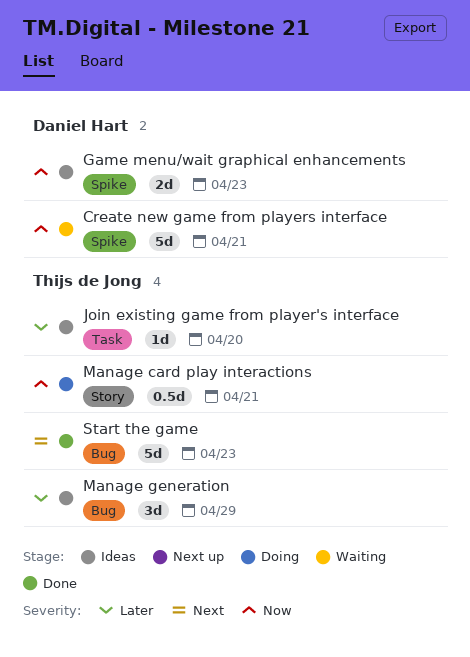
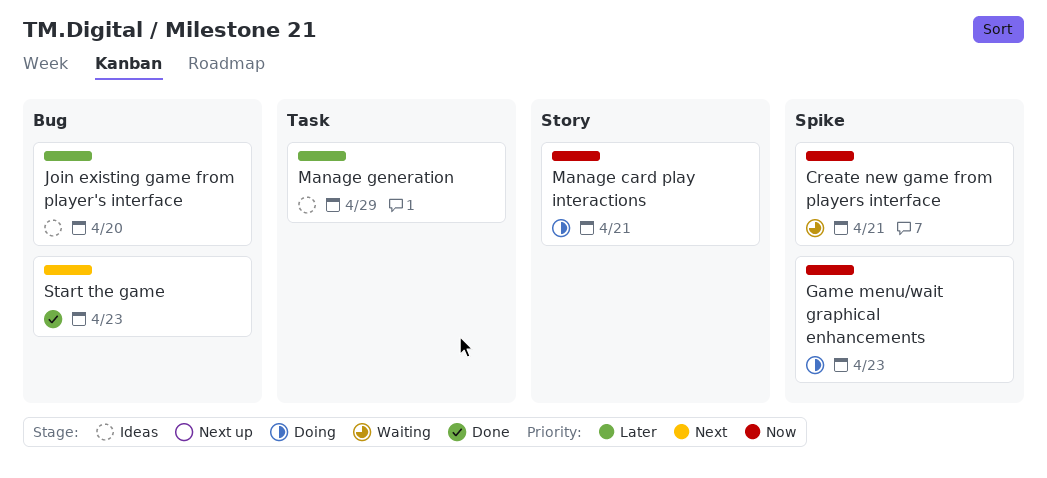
Game menu/wait graphical enhancements, status: Ideas -> Doing
Join existing game from player's interface, label: Task -> Bug
Manage generation, label: Bug -> Task

